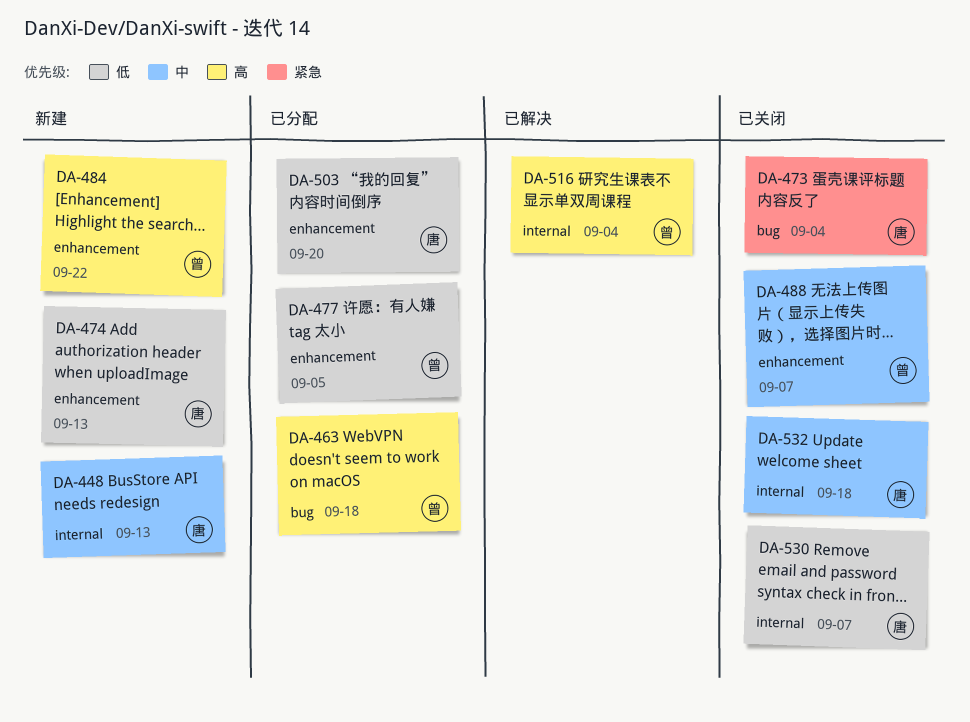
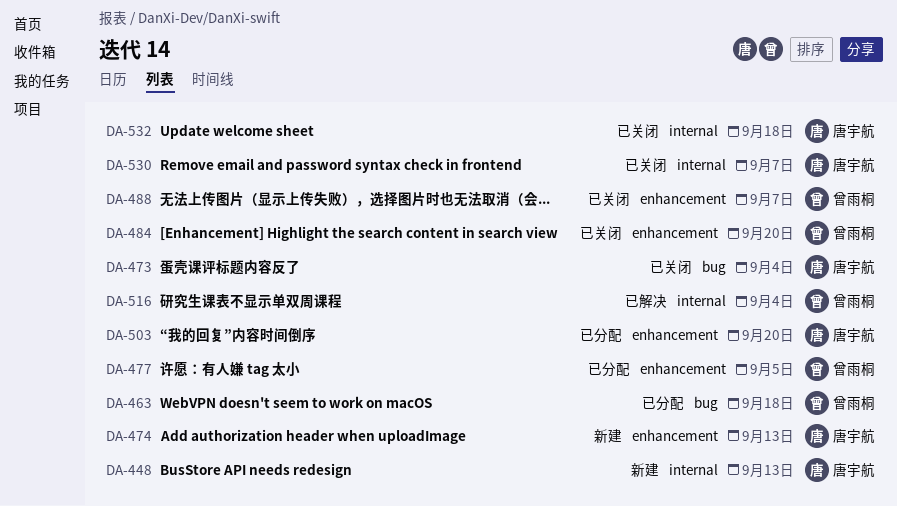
DA-484, status: 新建 -> 已关闭
DA-484, due: Sep 22 -> Sep 20

